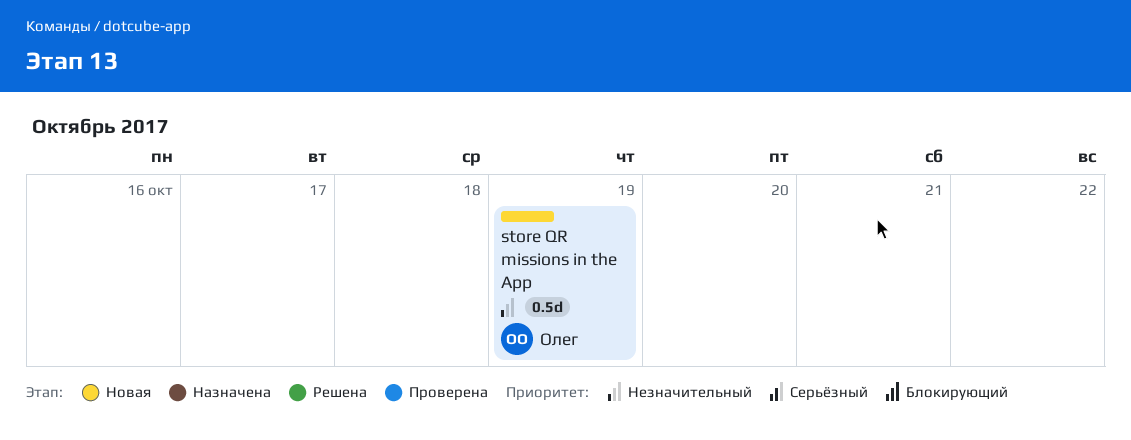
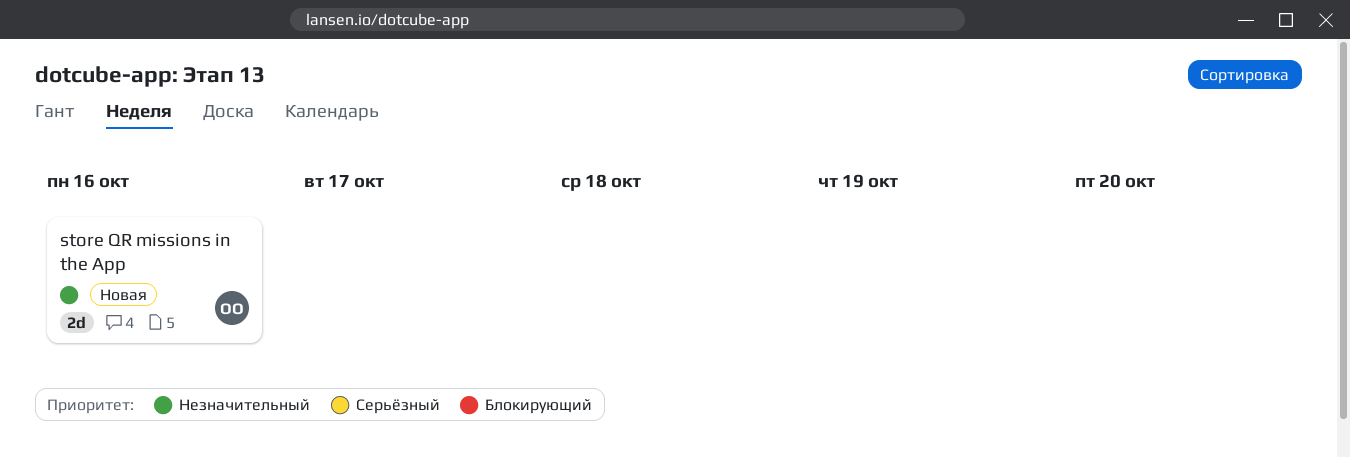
store QR missions in the App, estimate: 0.5d -> 2d
store QR missions in the App, due: Oct 19 -> Oct 16

